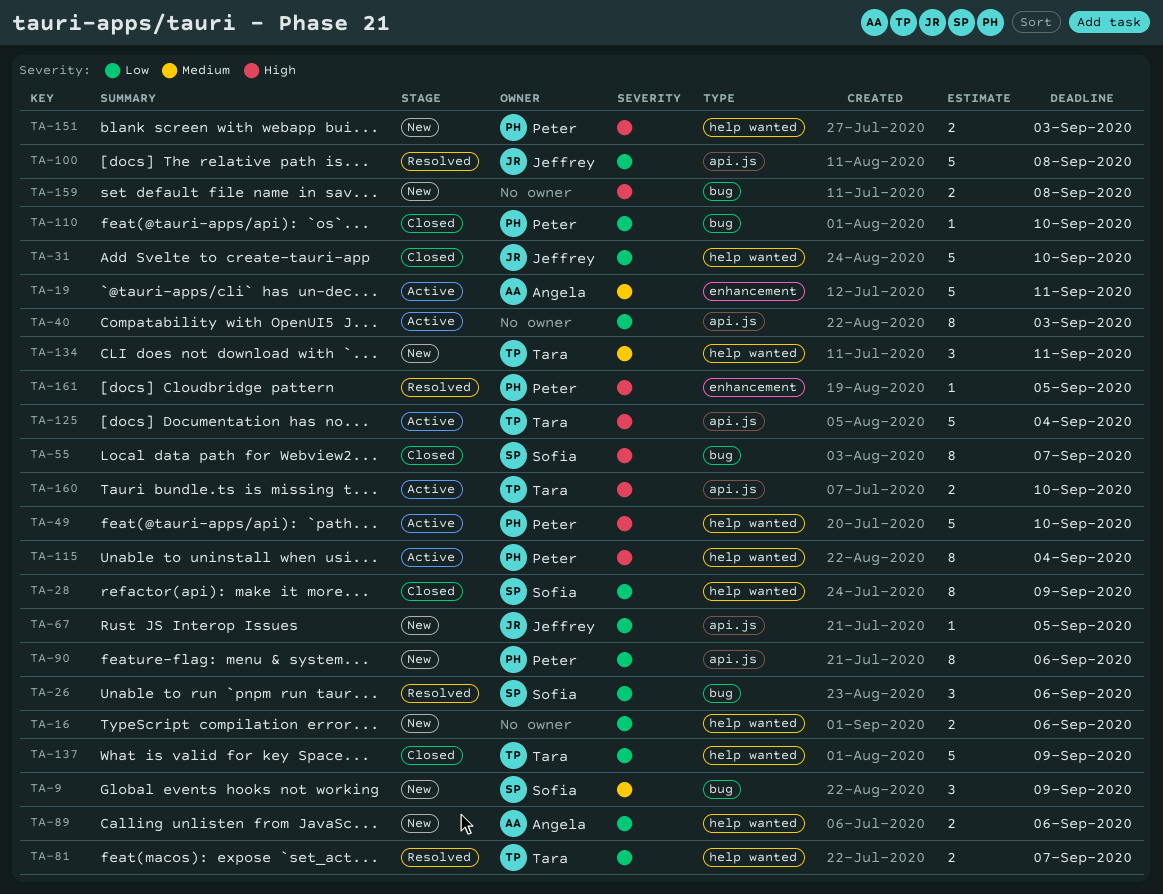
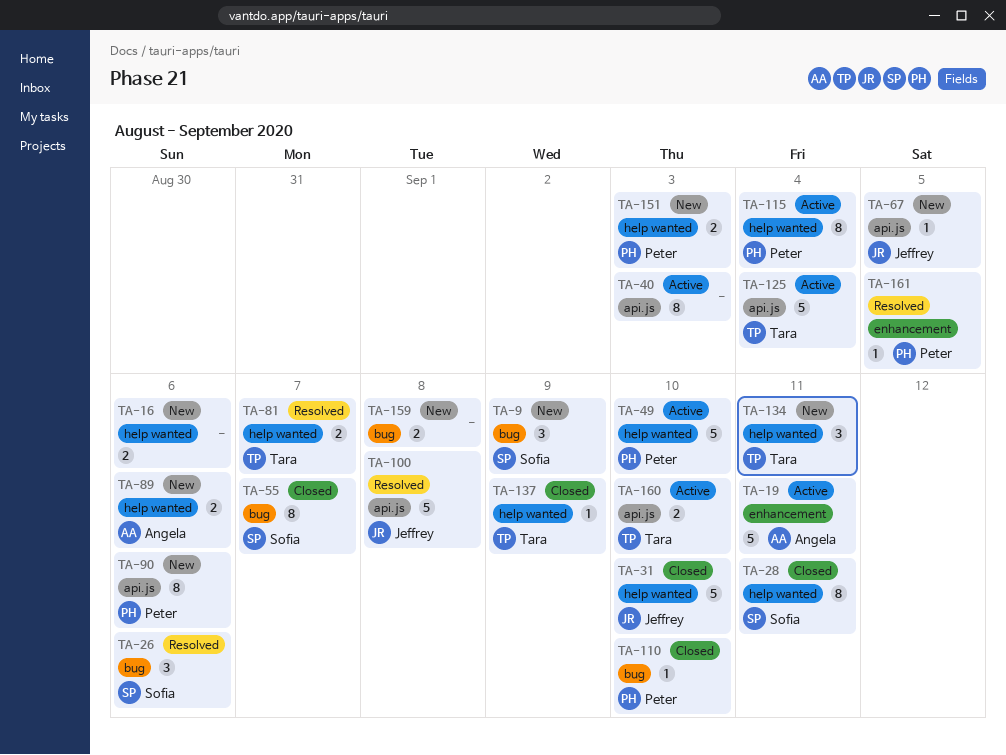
TA-28, due: Sep 9 -> Sep 11
TA-137, estimate: 5 -> 1

